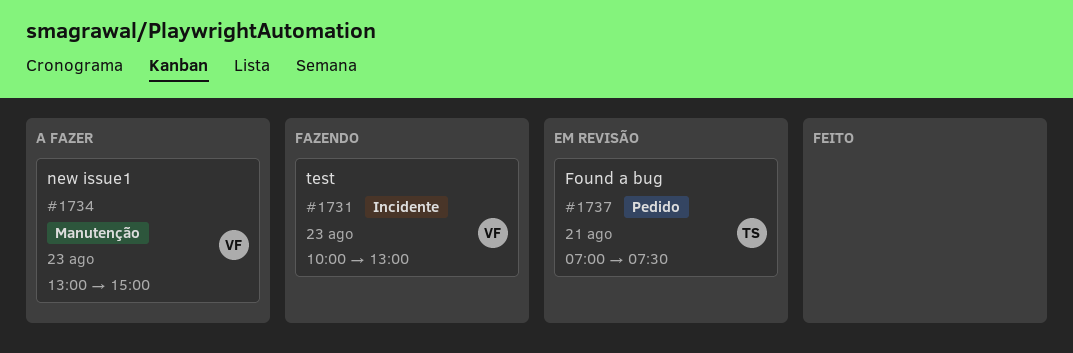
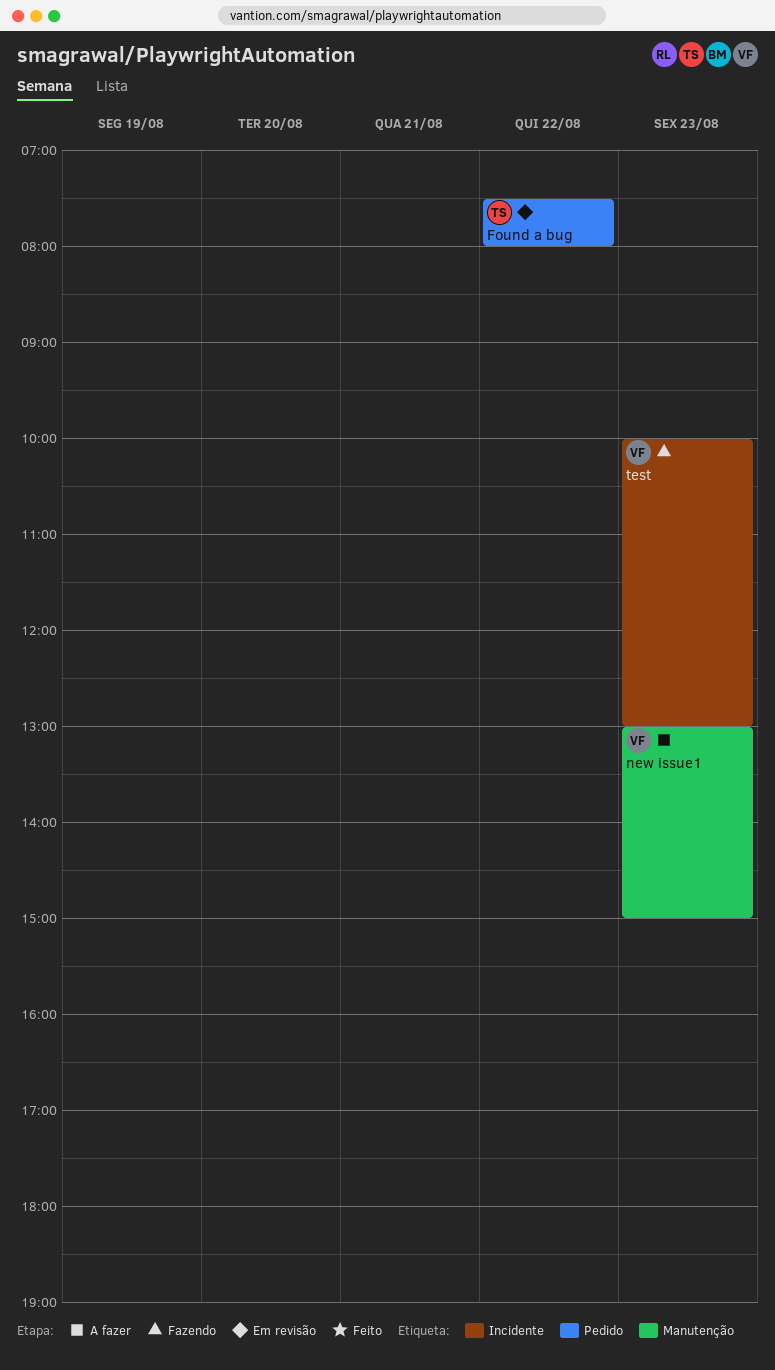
Found a bug, day: Aug 21 -> Aug 22
Found a bug, begins: 07:00 -> 07:30
Found a bug, ends: 07:30 -> 08:00

